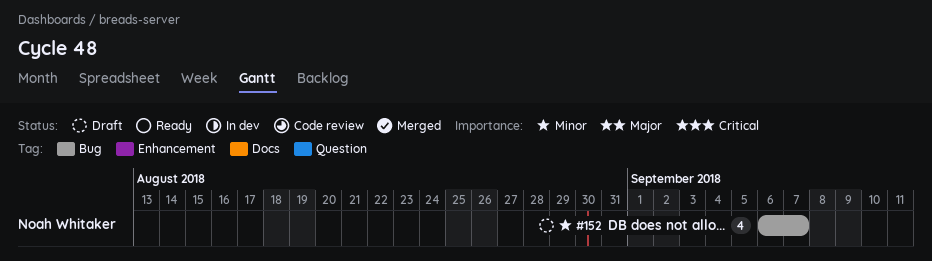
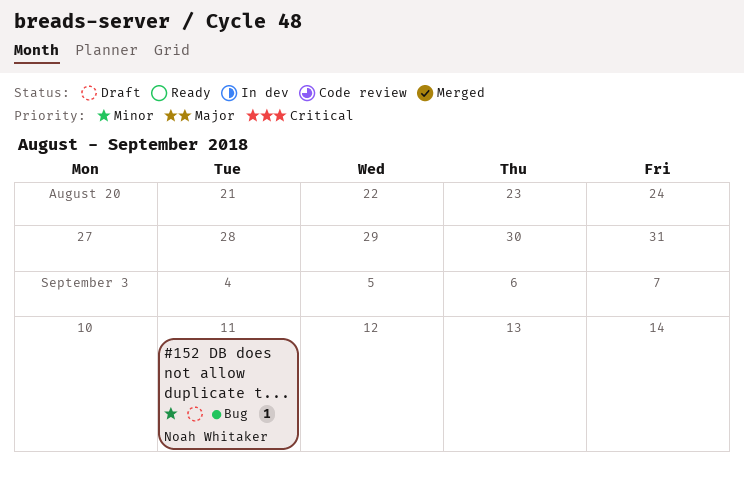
#152, estimate: 4 -> 1
#152, due: Sep 7 -> Sep 11

